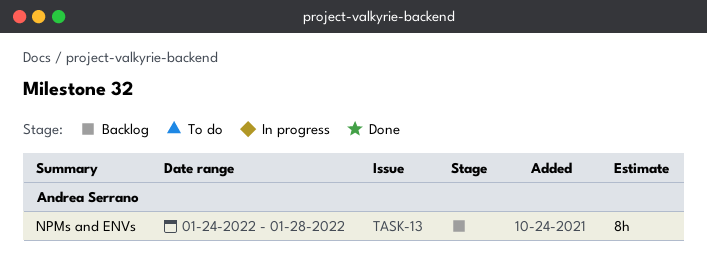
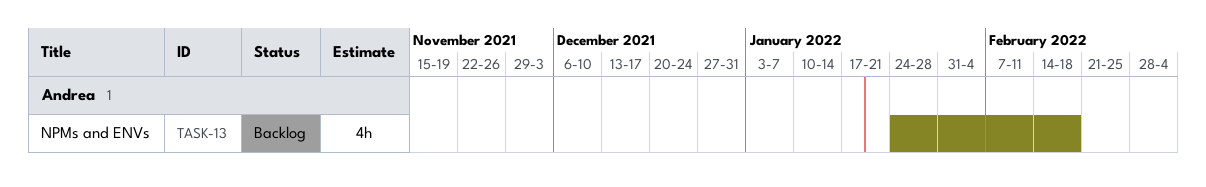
TASK-13, estimate: 8h -> 4h
TASK-13, due: Jan 28 -> Feb 18

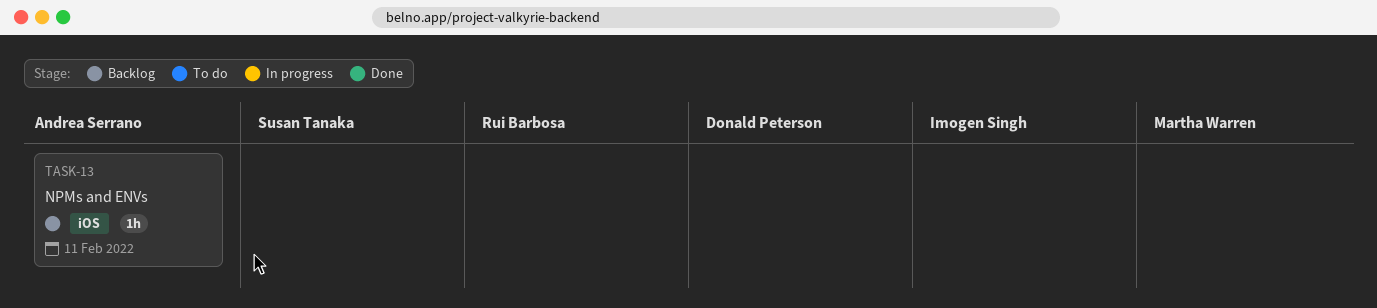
TASK-13, estimate: 4h -> 1h
TASK-13, due: Feb 18 -> Feb 11

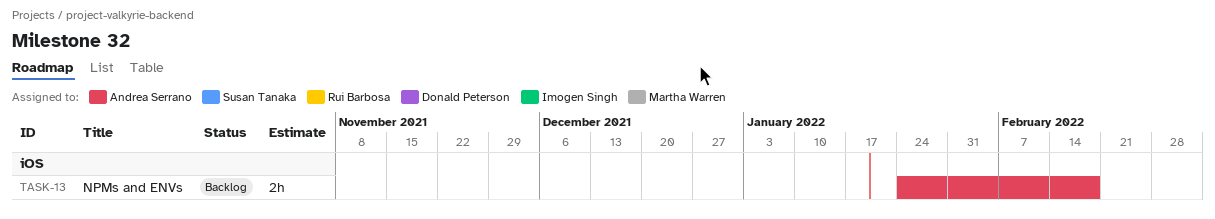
TASK-13, estimate: 1h -> 2h
TASK-13, due: Feb 11 -> Feb 18

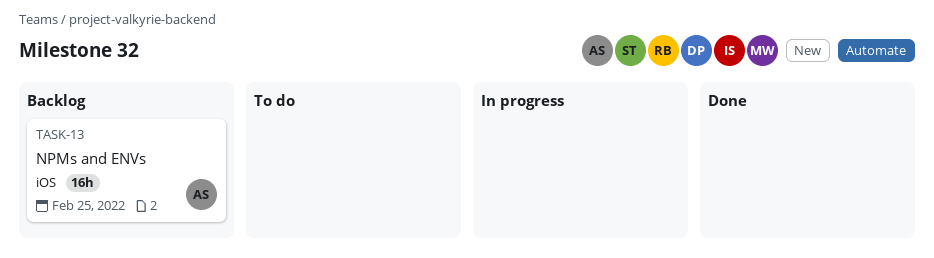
TASK-13, estimate: 2h -> 16h
TASK-13, due: Feb 18 -> Feb 25

